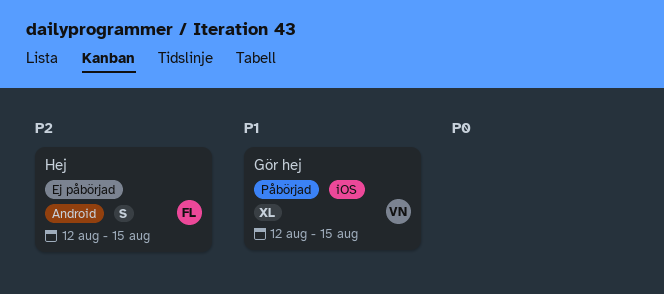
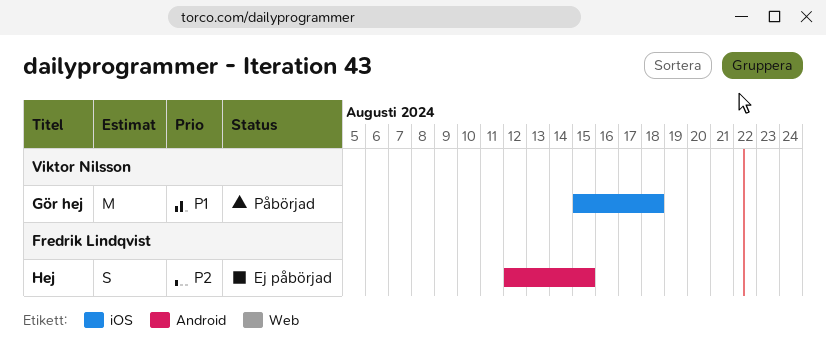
Gör hej, estimate: XL -> M
Gör hej, start: Aug 12 -> Aug 15
Gör hej, due: Aug 15 -> Aug 18

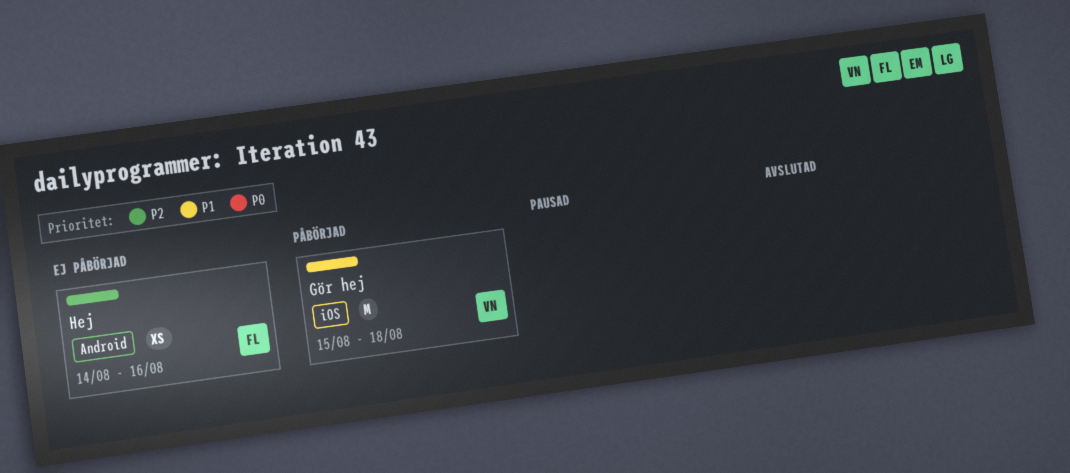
Hej, estimate: S -> XS
Hej, start: Aug 12 -> Aug 14
Hej, due: Aug 15 -> Aug 16

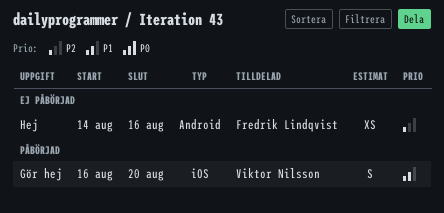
Gör hej, estimate: M -> S
Gör hej, start: Aug 15 -> Aug 16
Gör hej, due: Aug 18 -> Aug 20

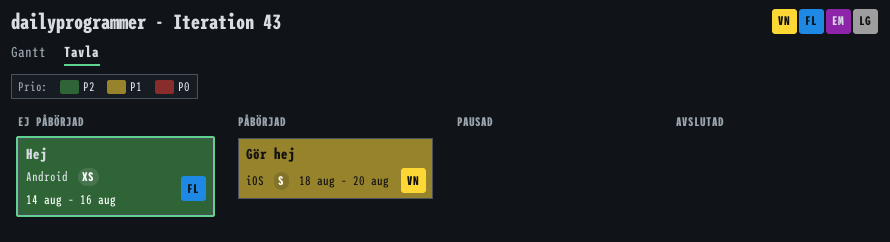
Gör hej, start: Aug 16 -> Aug 18

